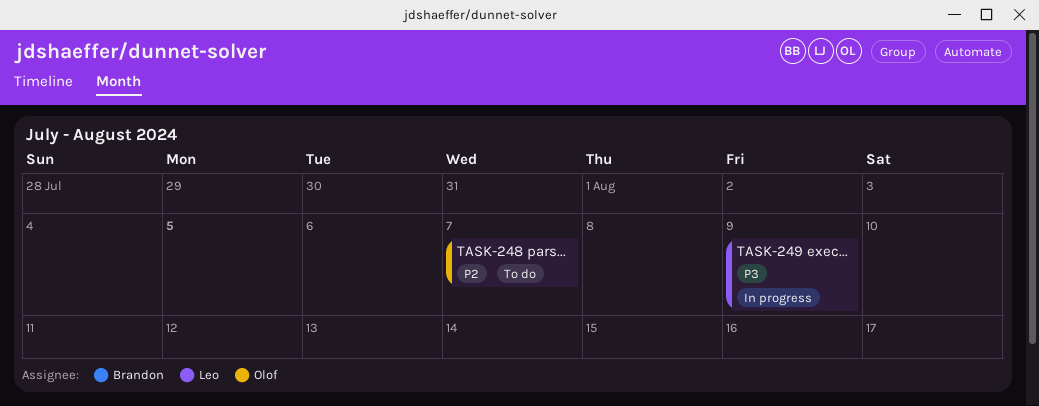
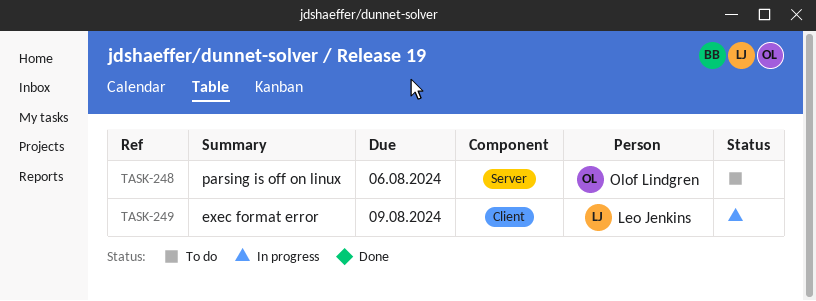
TASK-248, due: Aug 7 -> Aug 6

